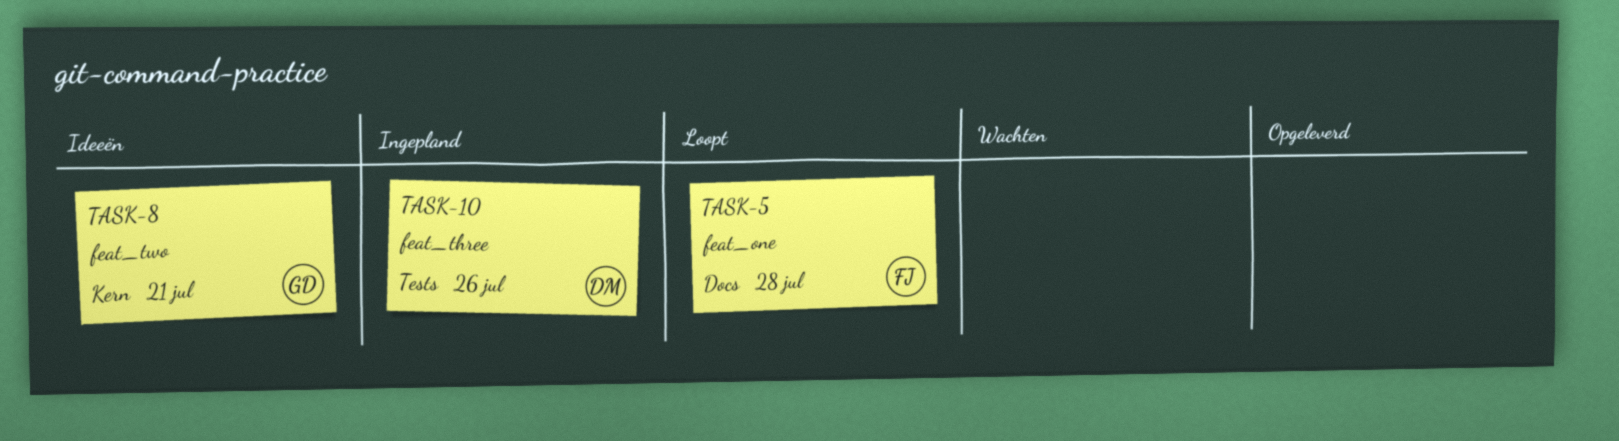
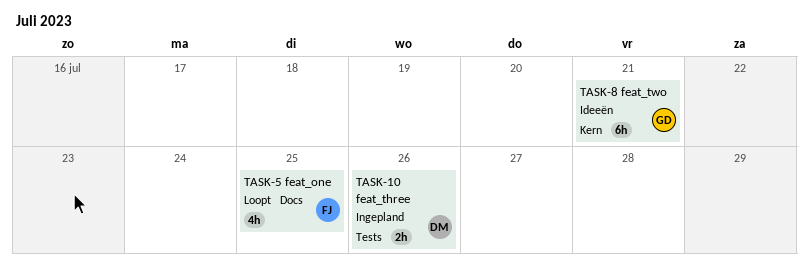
TASK-5, due: Jul 28 -> Jul 25

